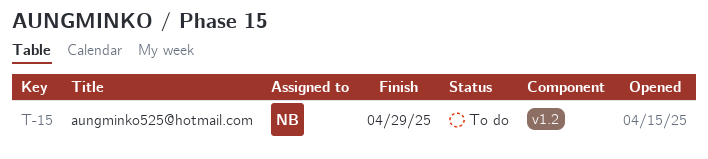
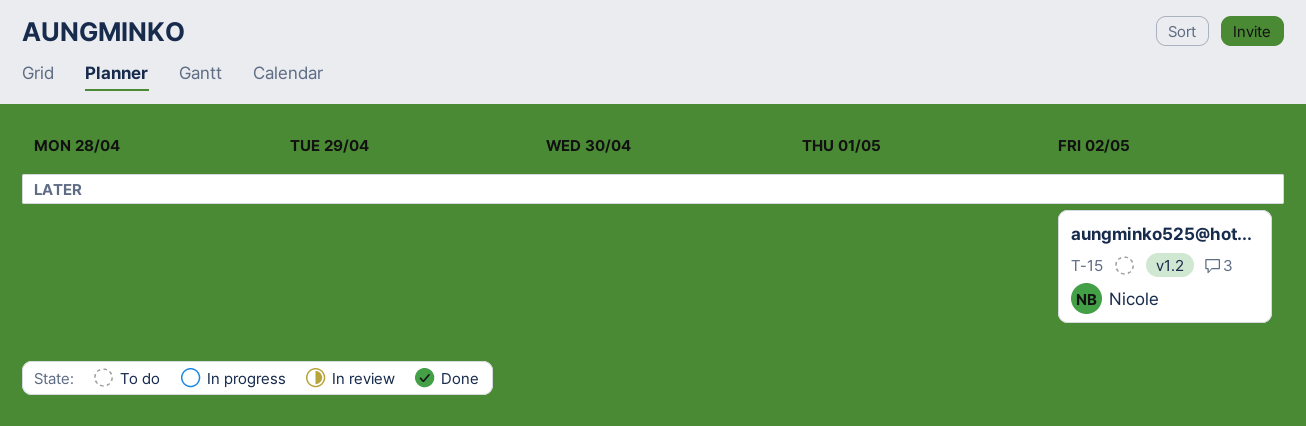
T-15, due: Apr 29 -> May 2

